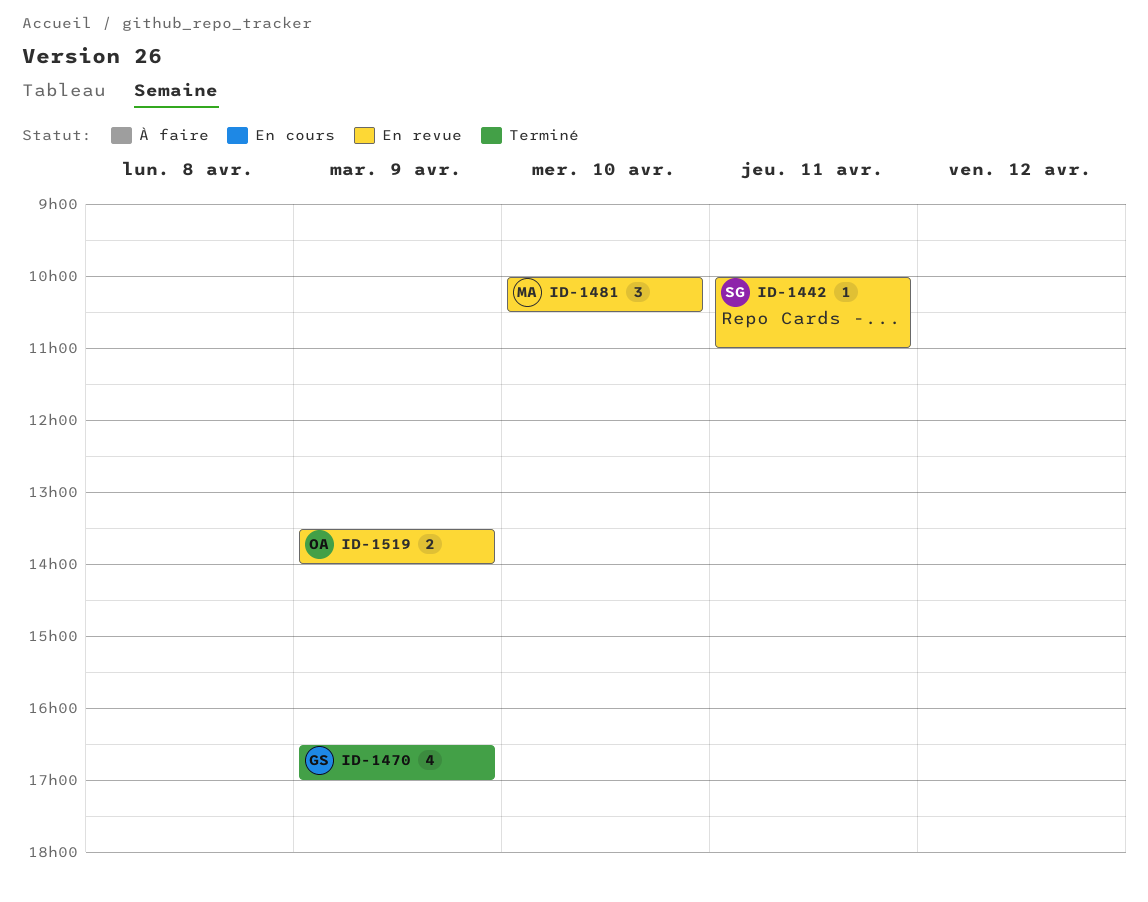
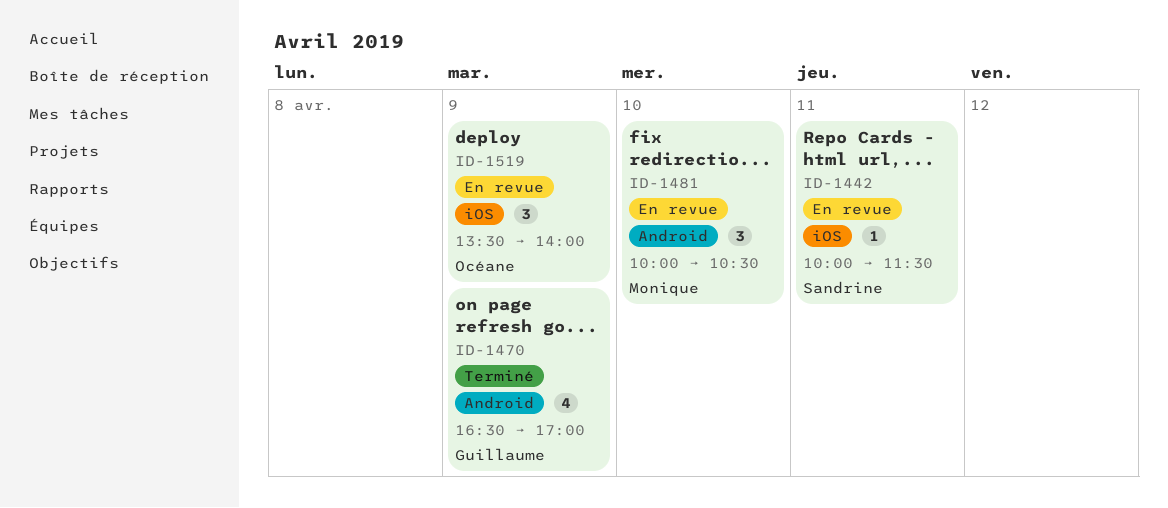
ID-1442, ends: 11:00 -> 11:30
ID-1519, estimate: 2 -> 3

